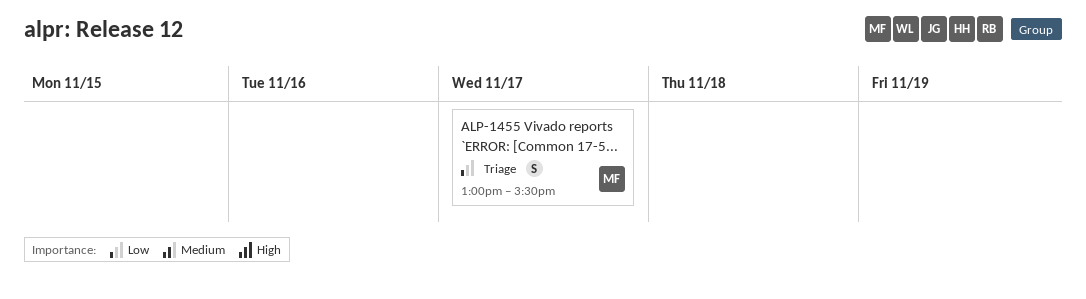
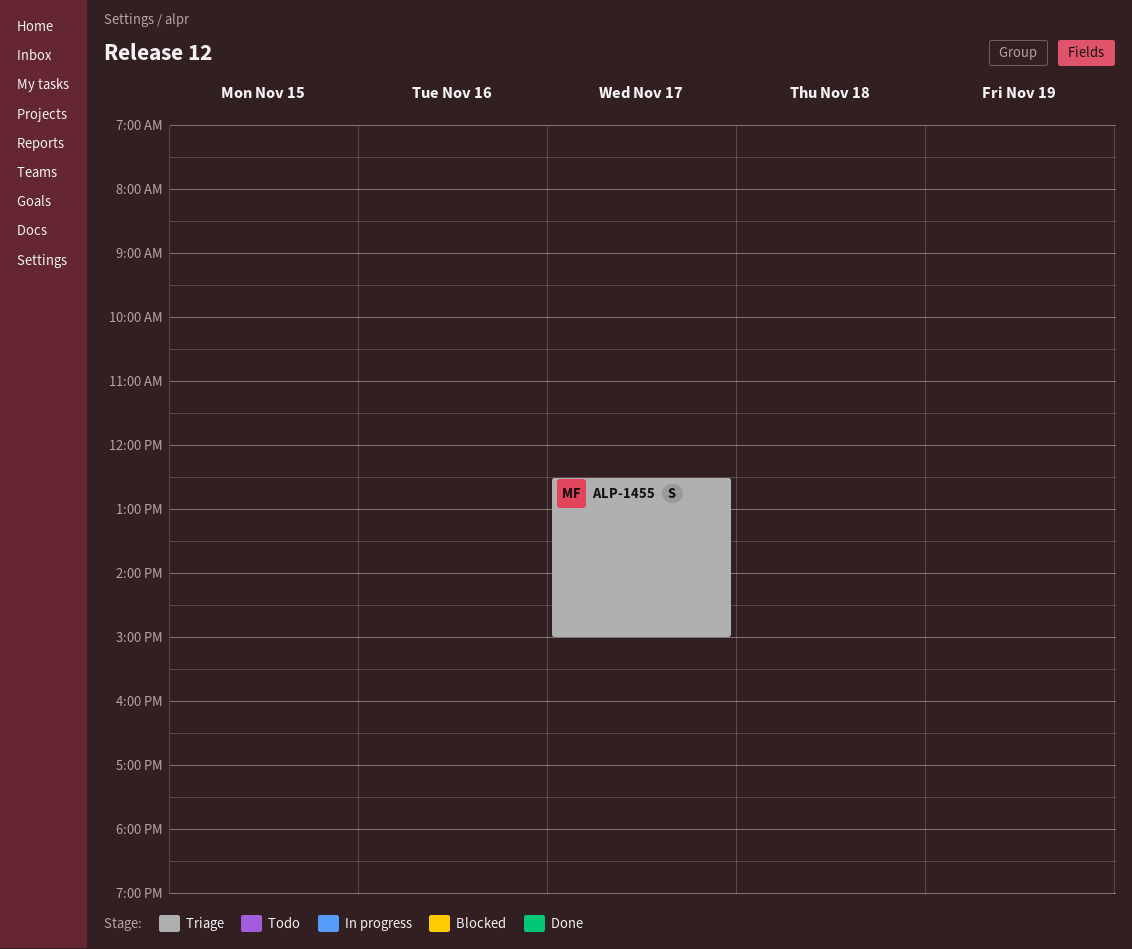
ALP-1455, begins: 13:00 -> 12:30
ALP-1455, ends: 15:30 -> 15:00

